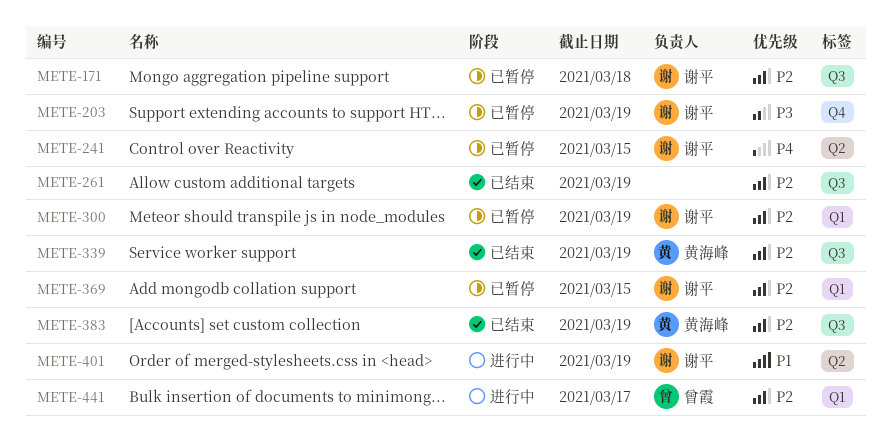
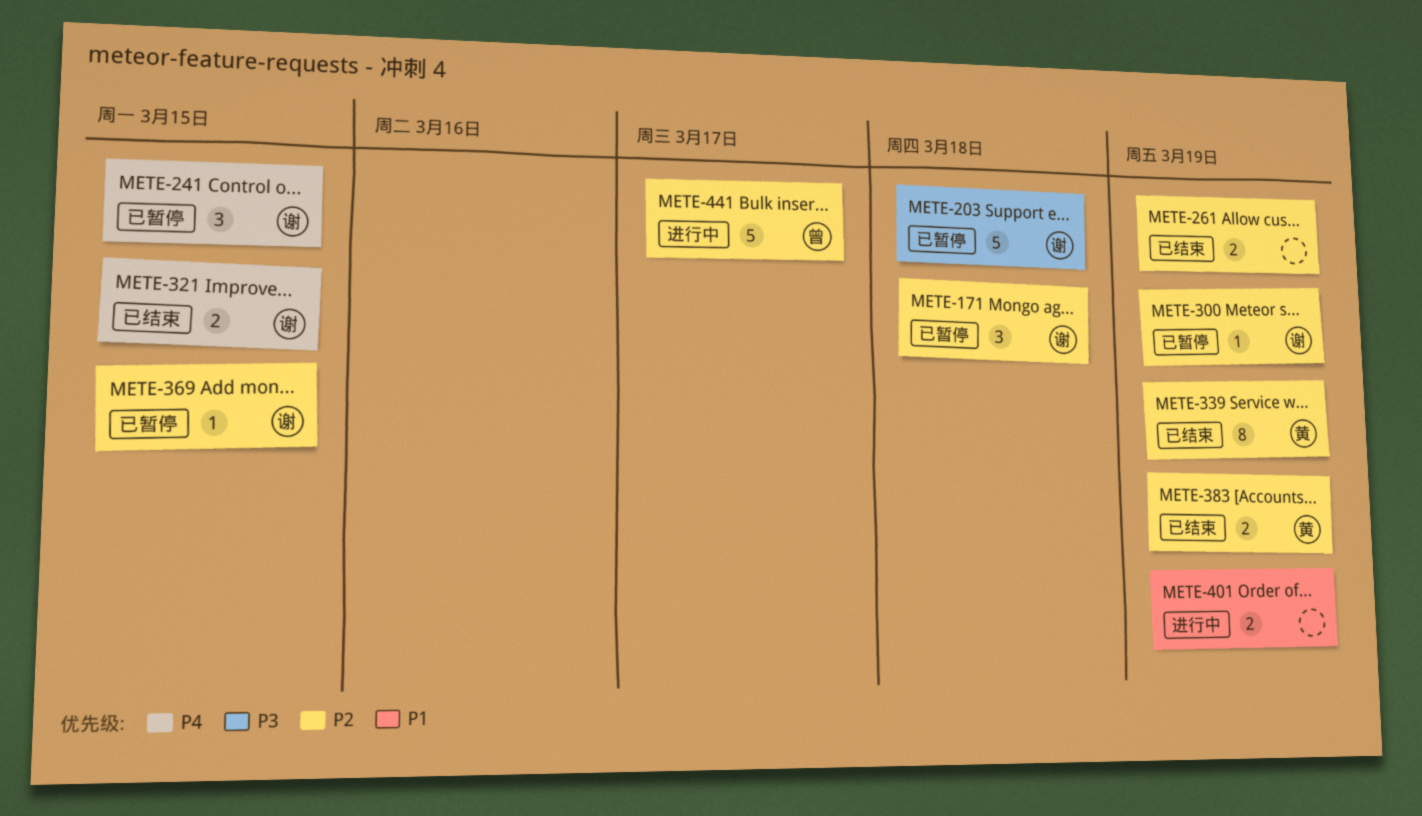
METE-203, due: Mar 19 -> Mar 18
METE-321: none -> present
METE-401, owner: 谢平 -> none

